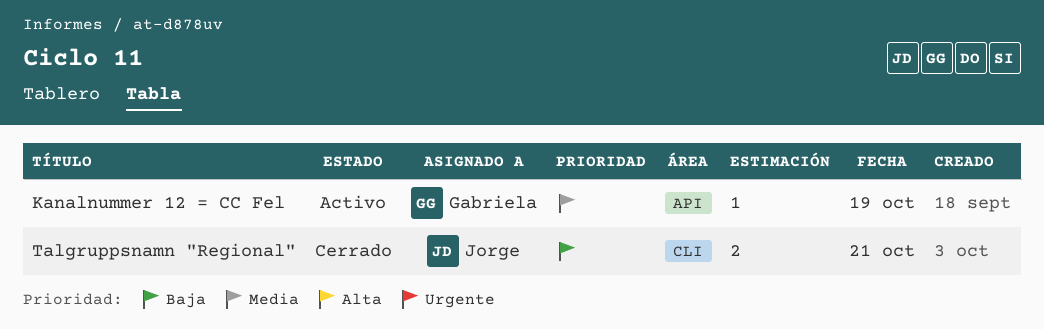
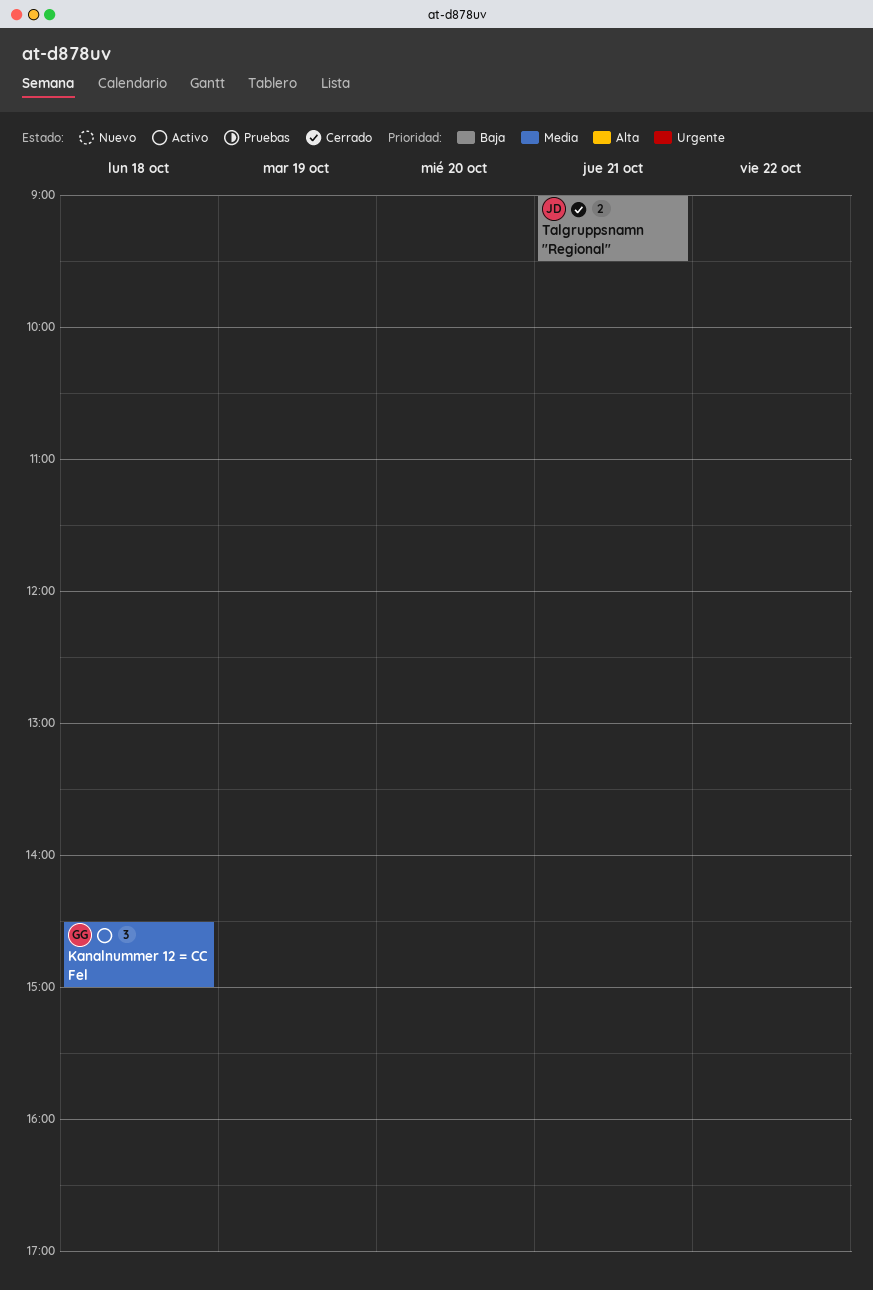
Kanalnummer 12 = CC Fel, estimate: 1 -> 3
Kanalnummer 12 = CC Fel, day: Oct 19 -> Oct 18

